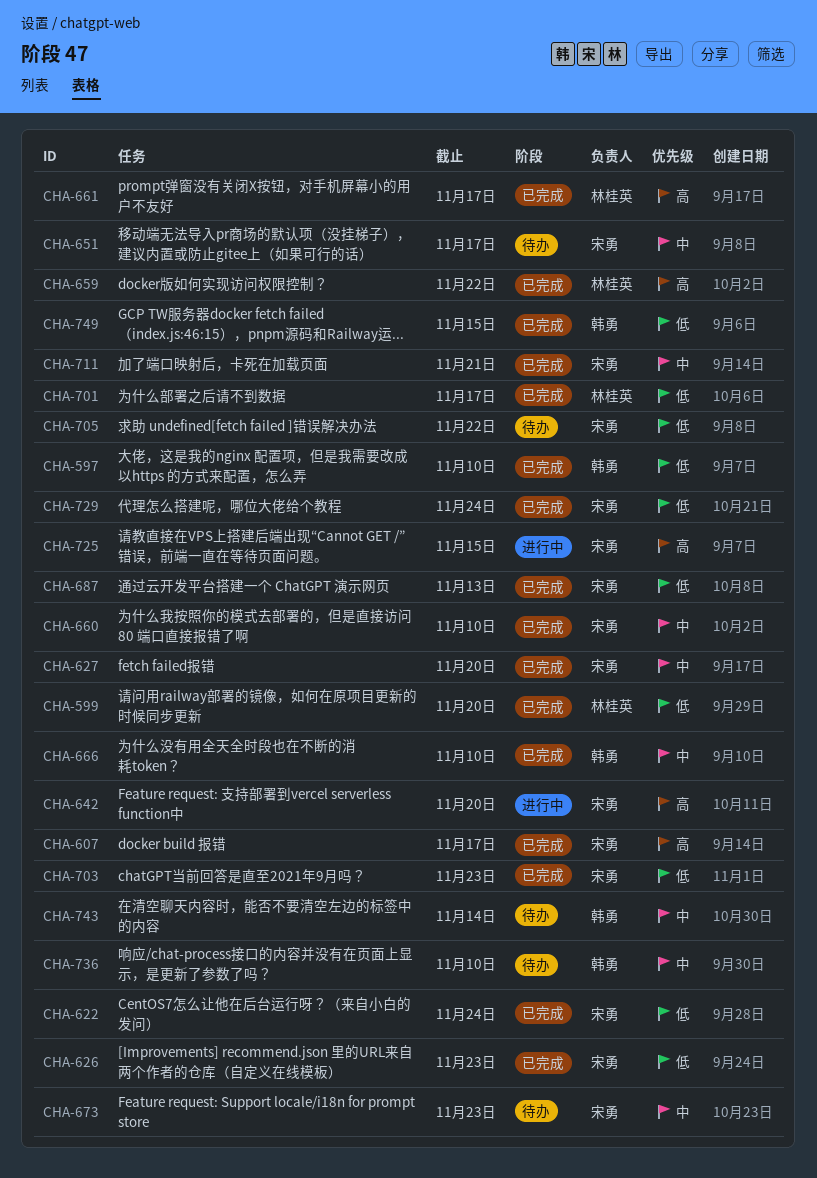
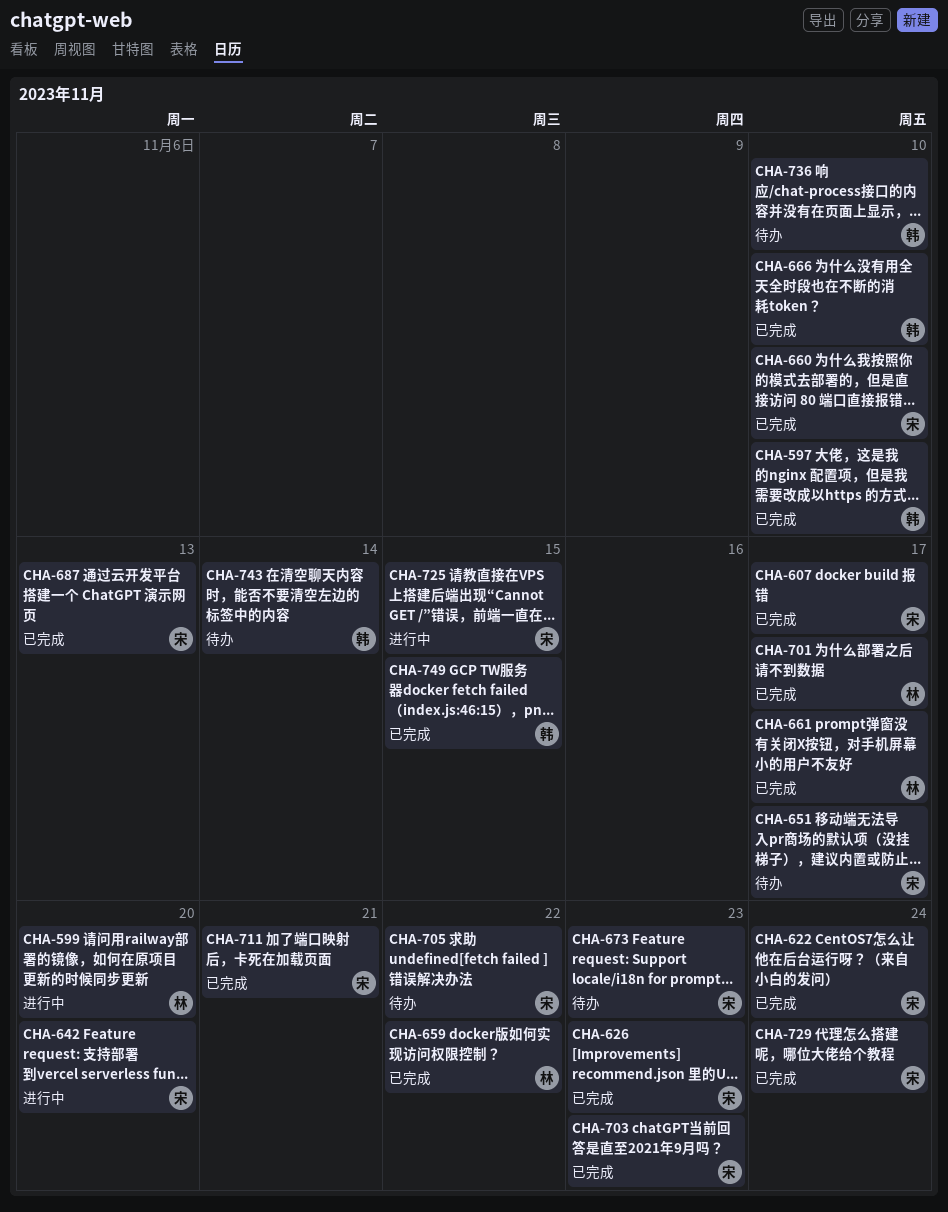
CHA-599, status: 已完成 -> 进行中
CHA-627: present -> none

